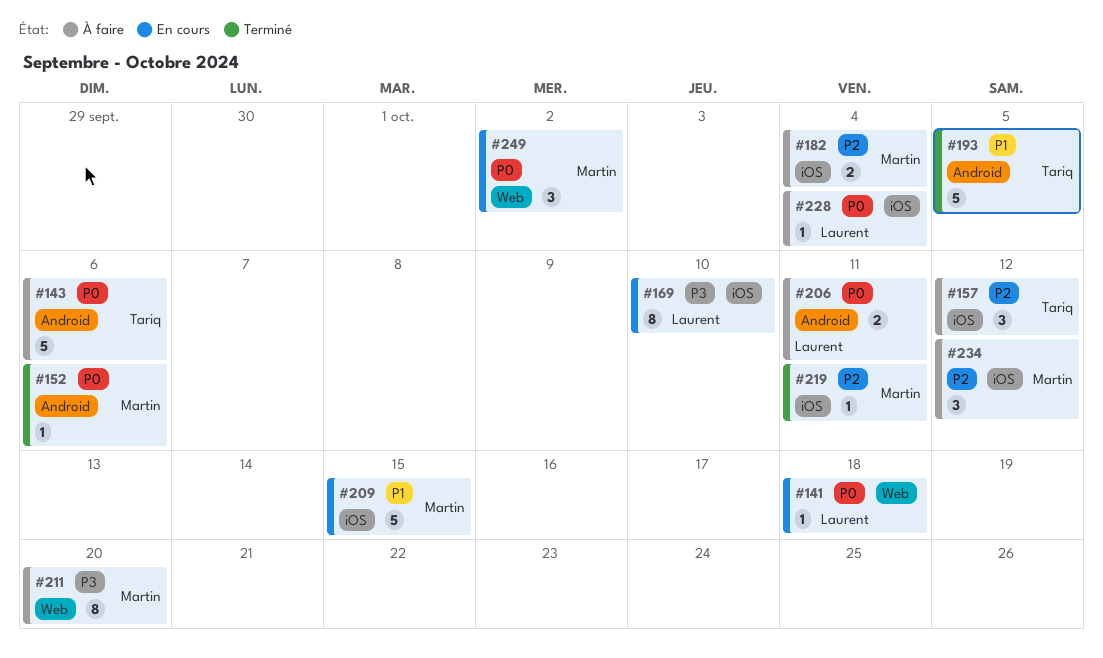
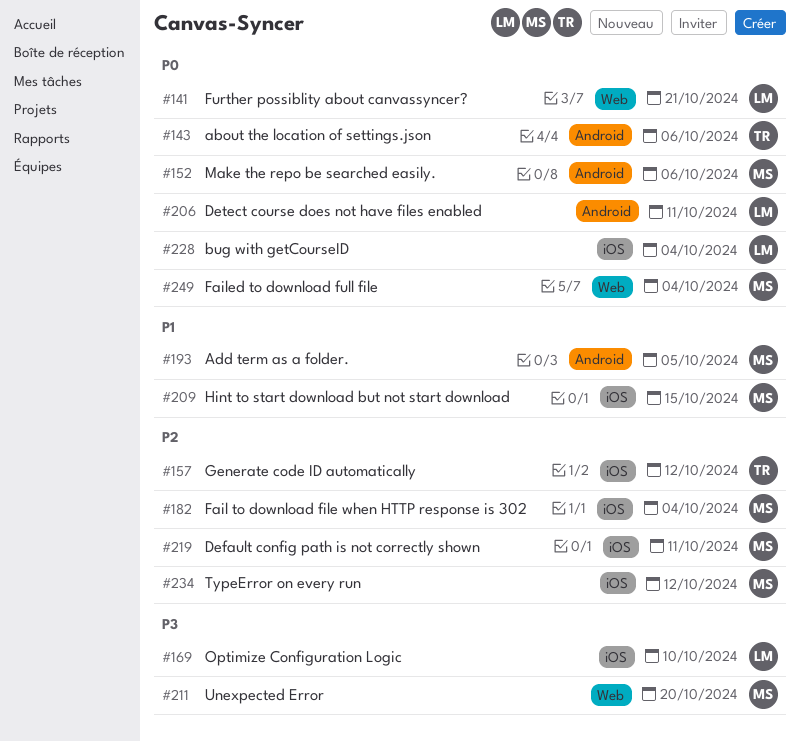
#141, due: Oct 18 -> Oct 21
#193, owner: Tariq -> Martin
#249, due: Oct 2 -> Oct 4

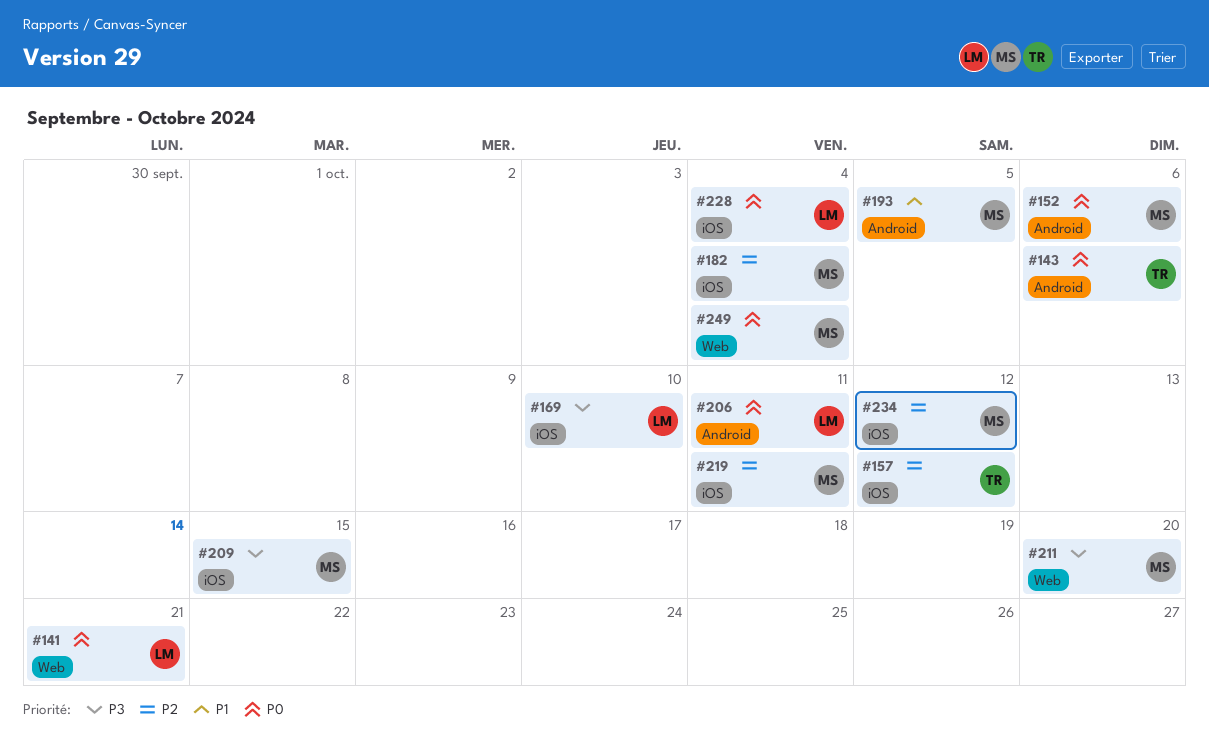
#209, priority: P1 -> P3

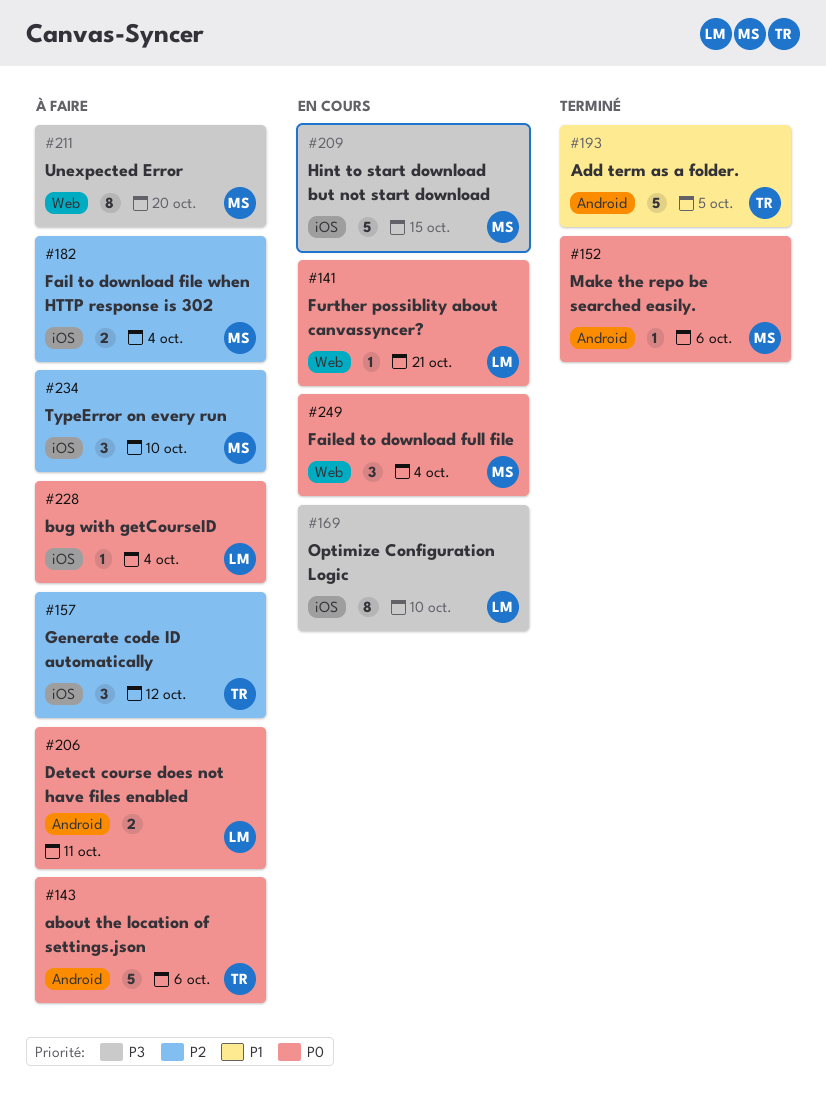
#193, owner: MS -> TR
#219: present -> none
#234, due: Oct 12 -> Oct 10

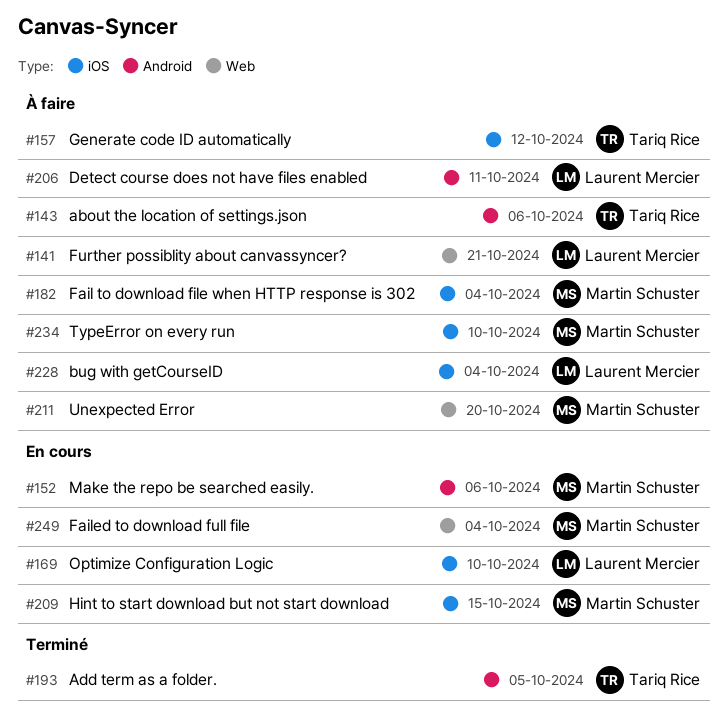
#141, status: En cours -> À faire
#152, status: Terminé -> En cours

